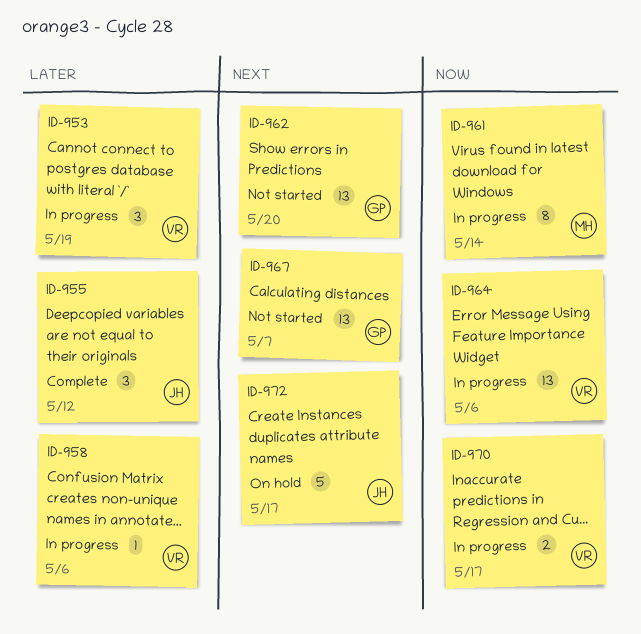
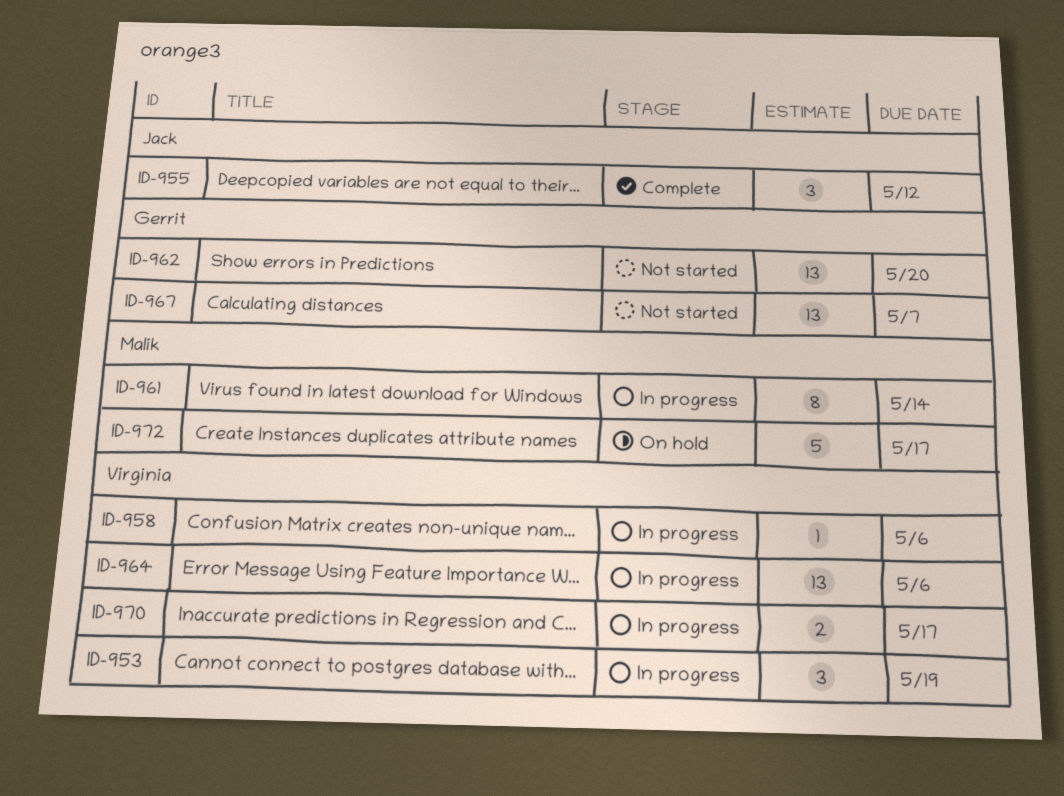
ID-972, owner: Jack -> Malik

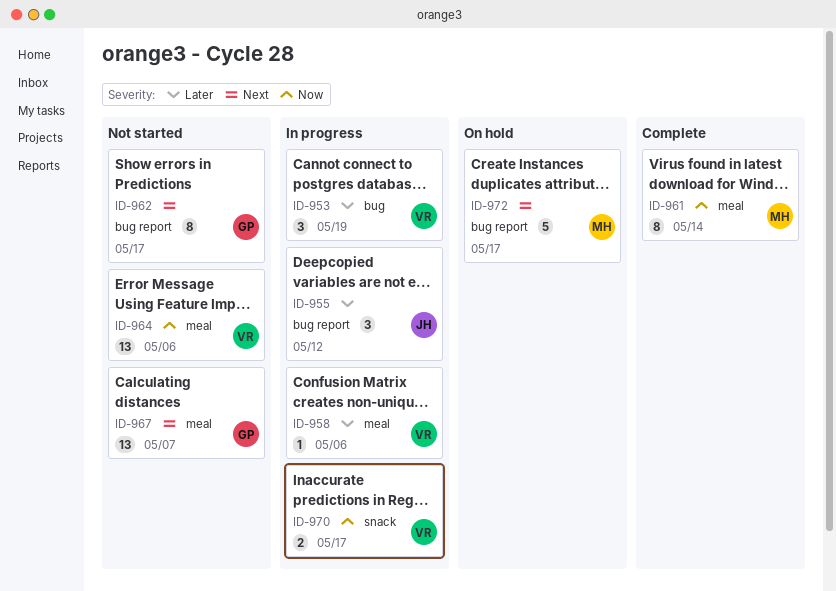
ID-955, status: Complete -> In progress
ID-961, status: In progress -> Complete
ID-962, estimate: 13 -> 8
ID-962, due: May 20 -> May 17
ID-964, status: In progress -> Not started

